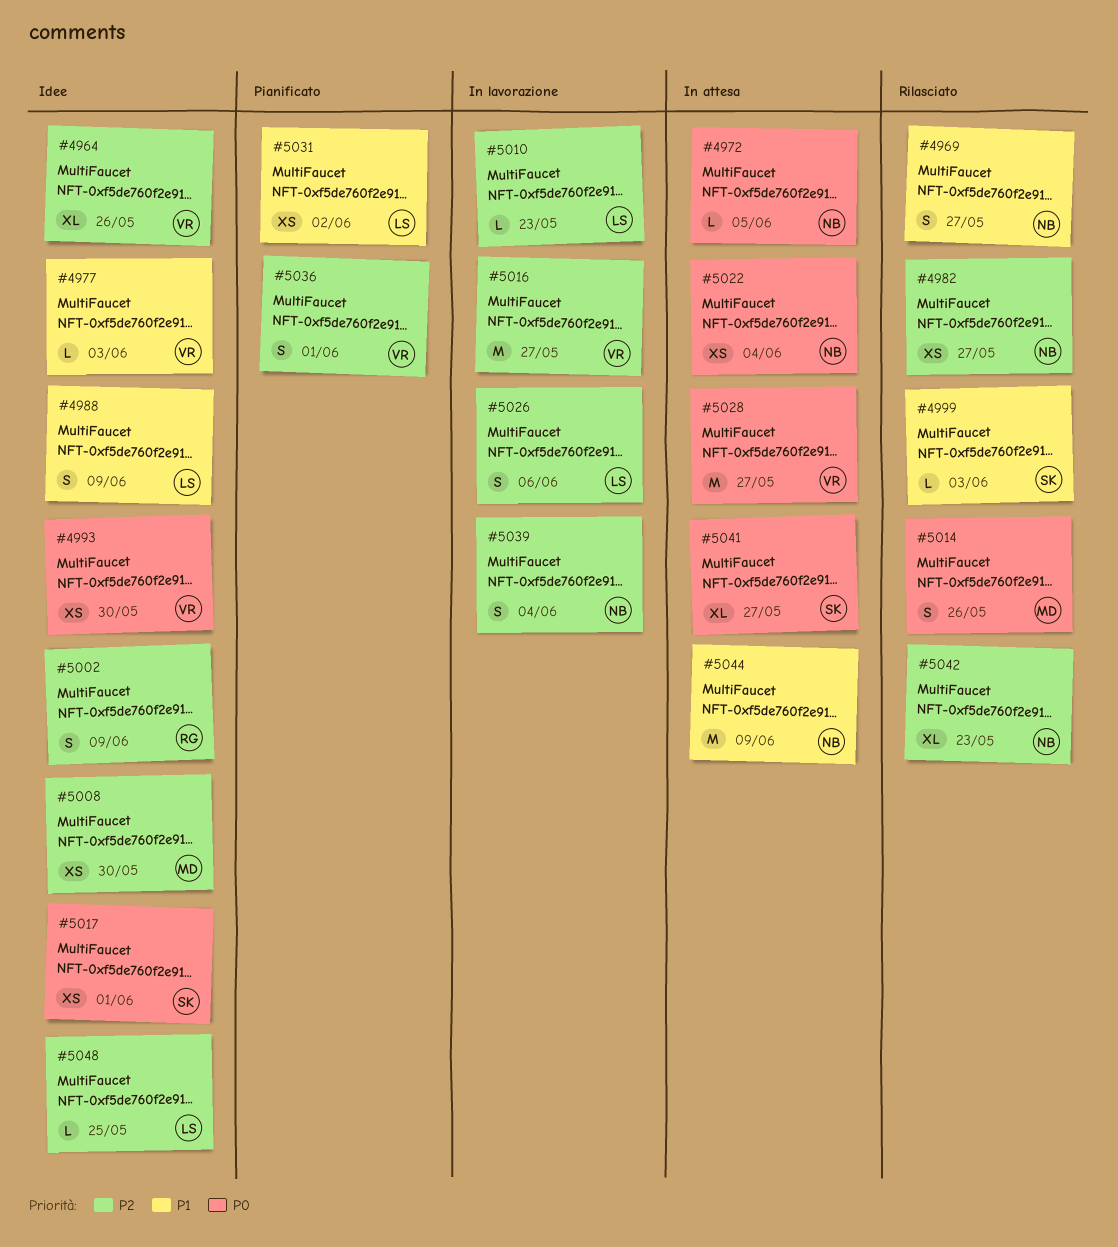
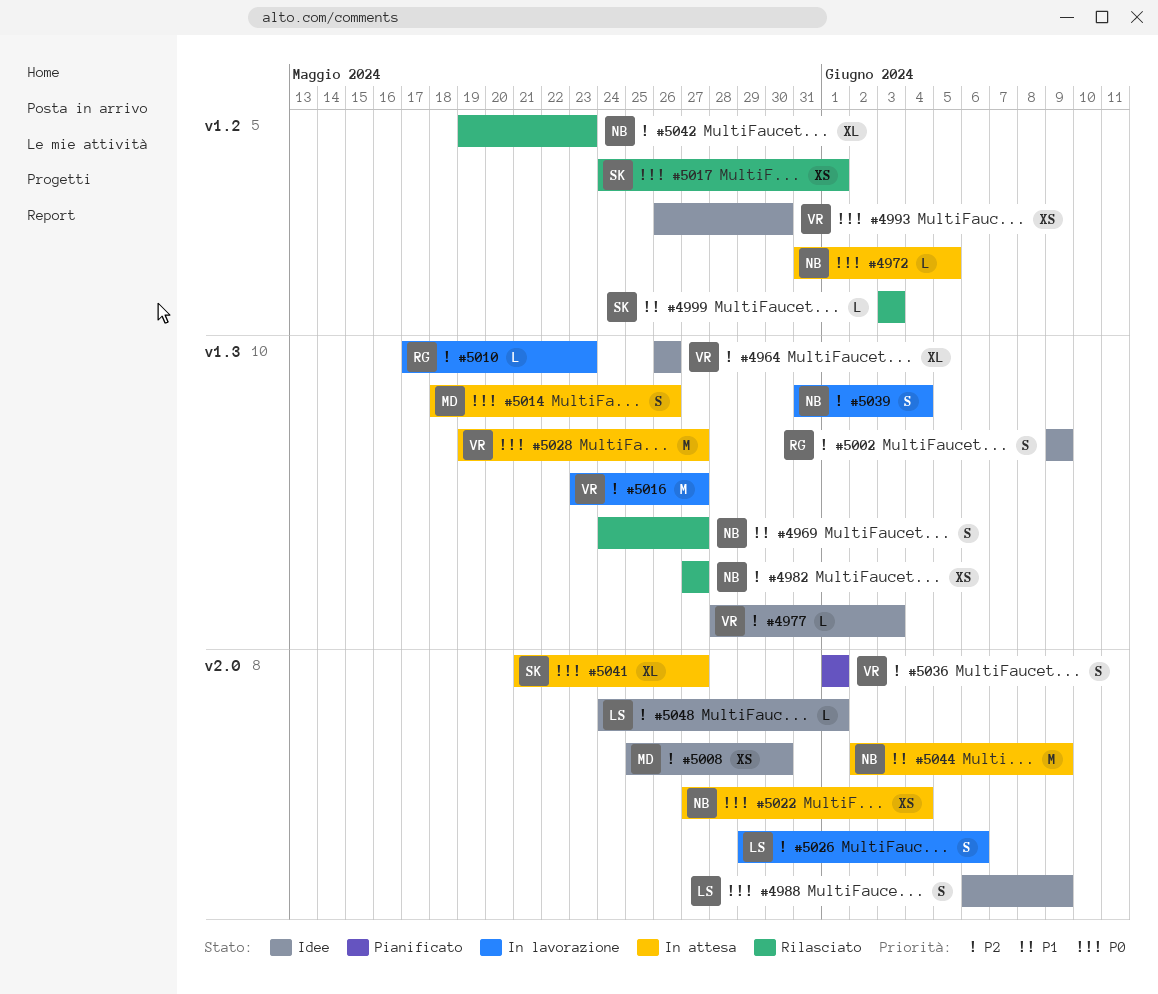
#4977, priority: P1 -> P2
#4988, priority: P1 -> P0
#5010, owner: LS -> RG
#5014, status: Rilasciato -> In attesa
#5017, status: Idee -> Rilasciato
#5031: present -> none
#5048, due: May 25 -> Jun 1

